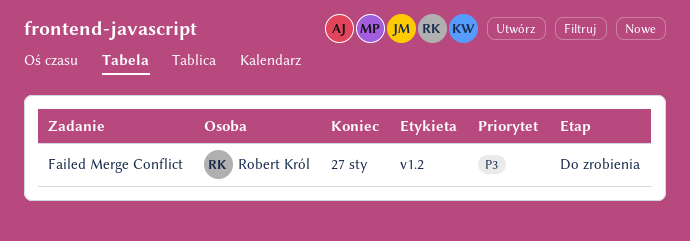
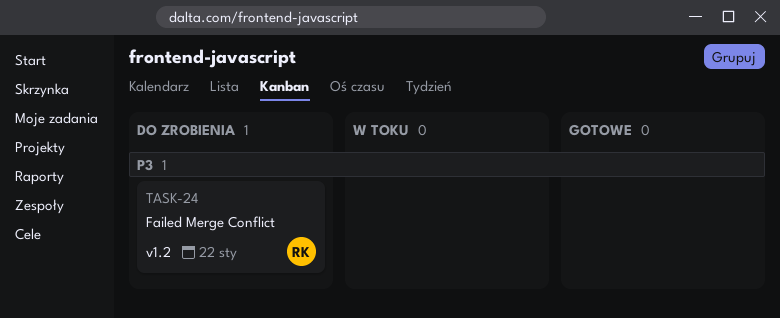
Failed Merge Conflict, due: Jan 27 -> Jan 22

